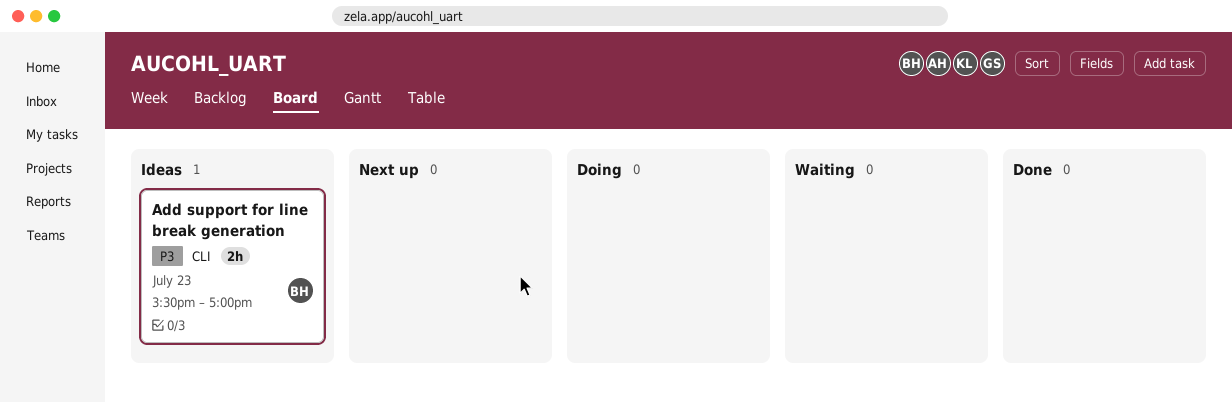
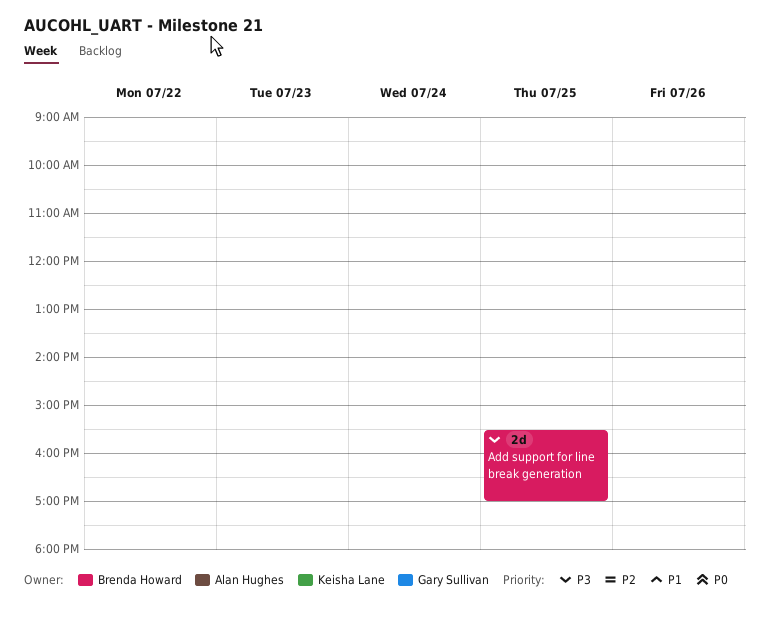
Add support for line break generation, estimate: 2h -> 2d
Add support for line break generation, day: Jul 23 -> Jul 25

